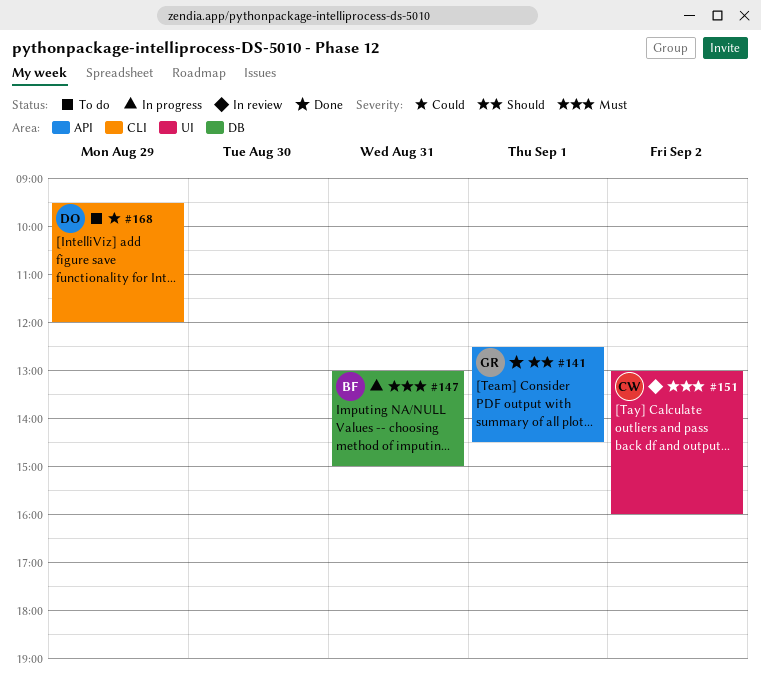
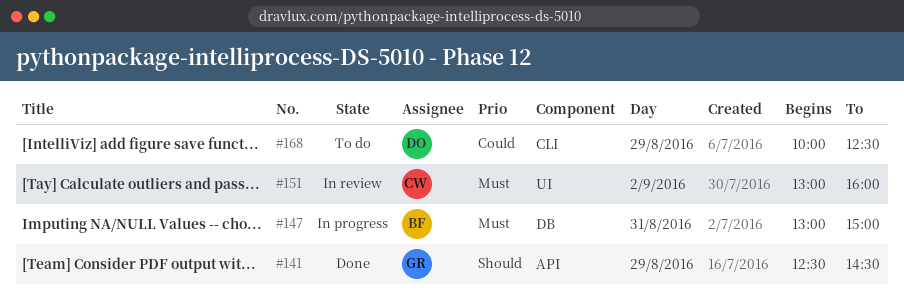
#141, day: Sep 1 -> Aug 29
#168, begins: 09:30 -> 10:00
#168, ends: 12:00 -> 12:30

